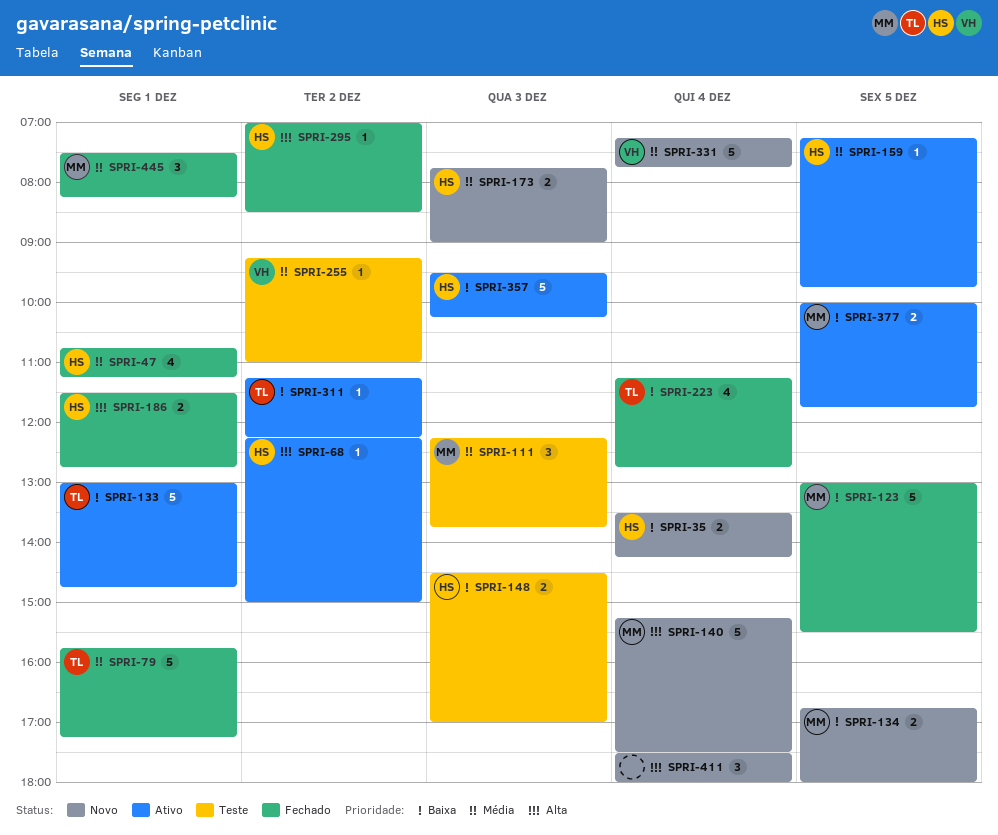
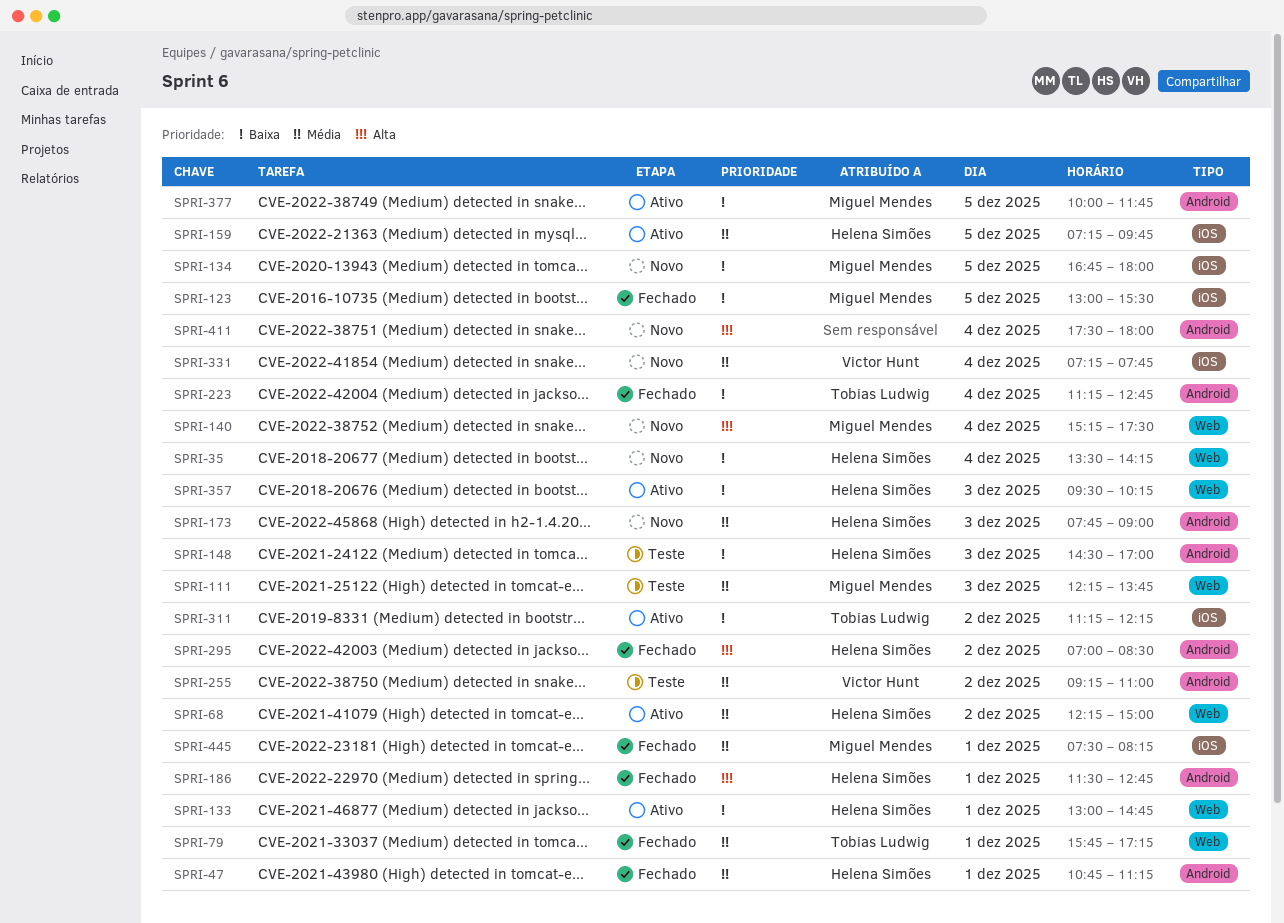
SPRI-68, priority: Alta -> Média
SPRI-133, owner: Tobias Ludwig -> Helena Simões

